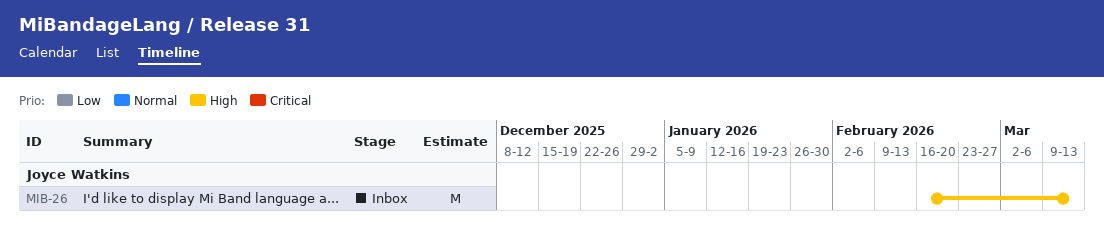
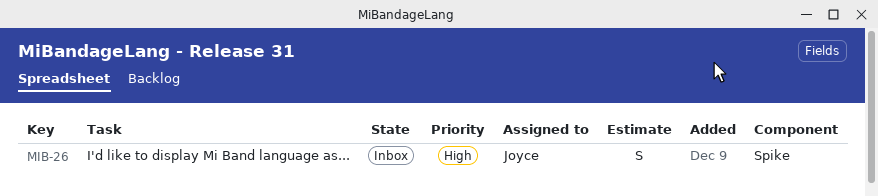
MIB-26, estimate: M -> S

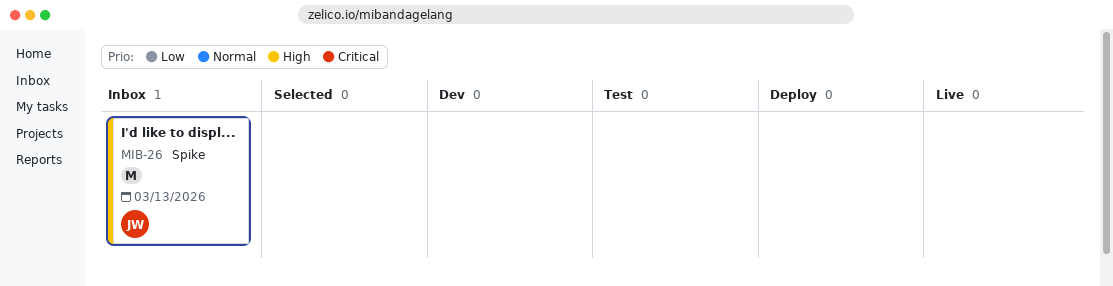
MIB-26, estimate: S -> M

